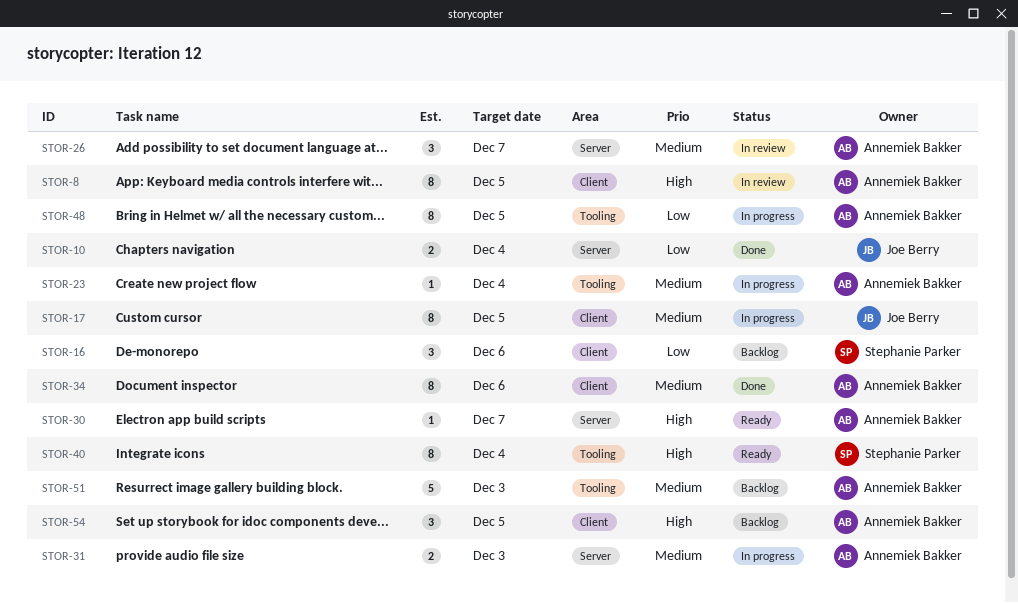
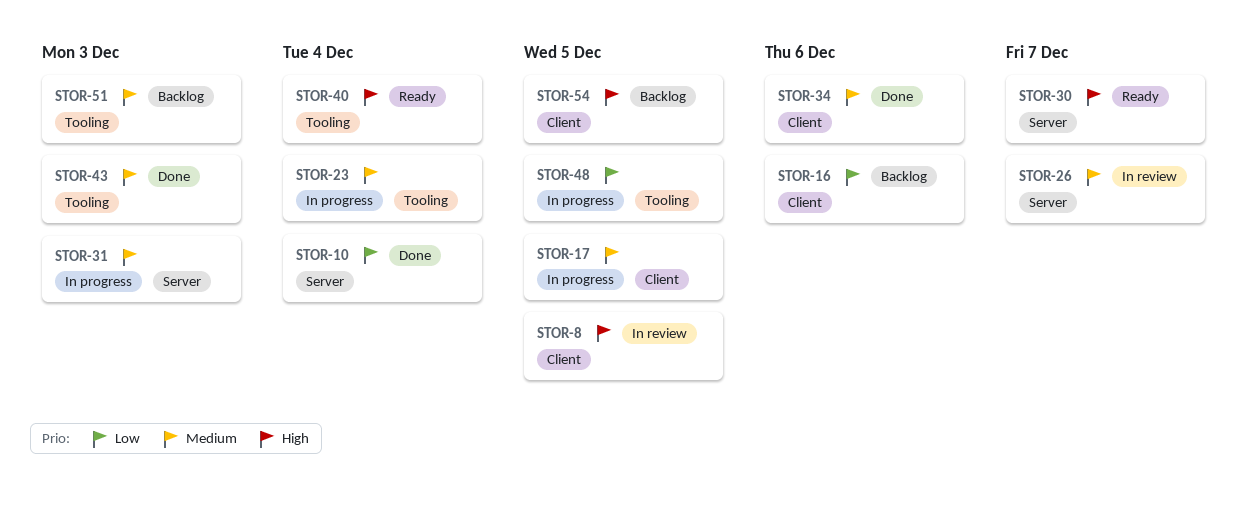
STOR-43: none -> present

